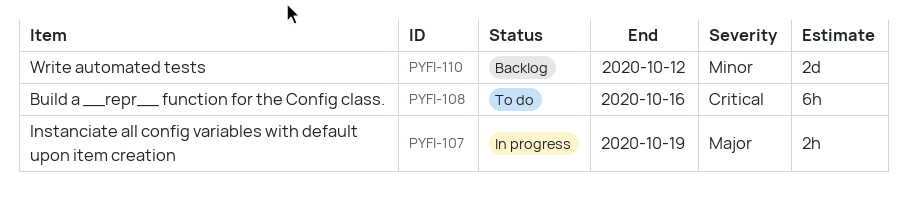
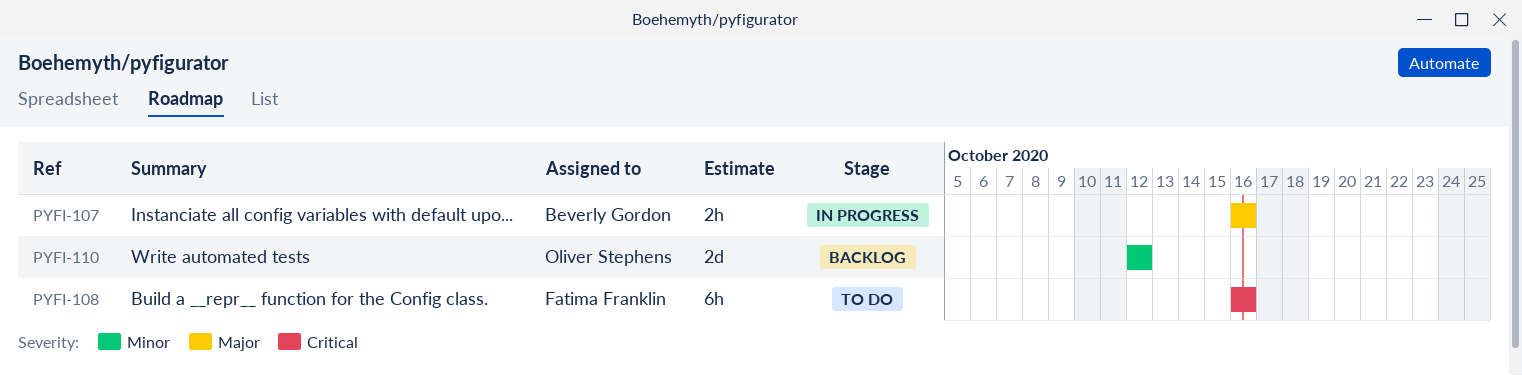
PYFI-107, due: Oct 19 -> Oct 16

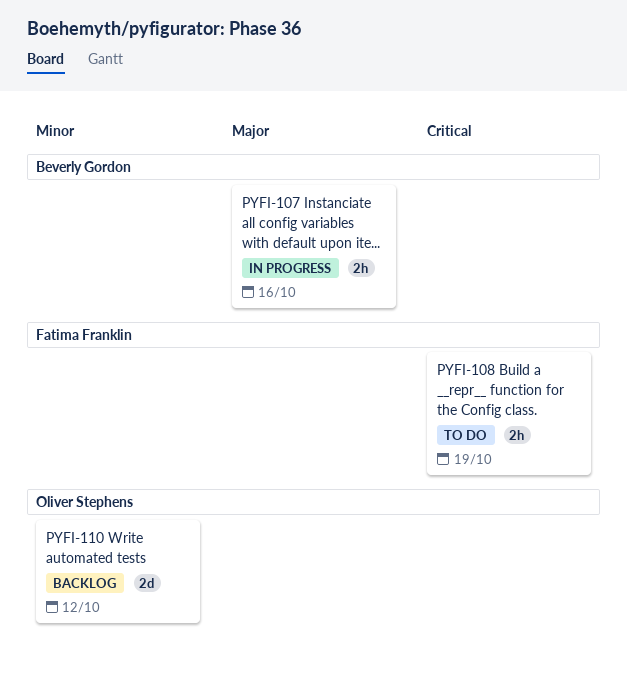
PYFI-108, estimate: 6h -> 2h
PYFI-108, due: Oct 16 -> Oct 19

